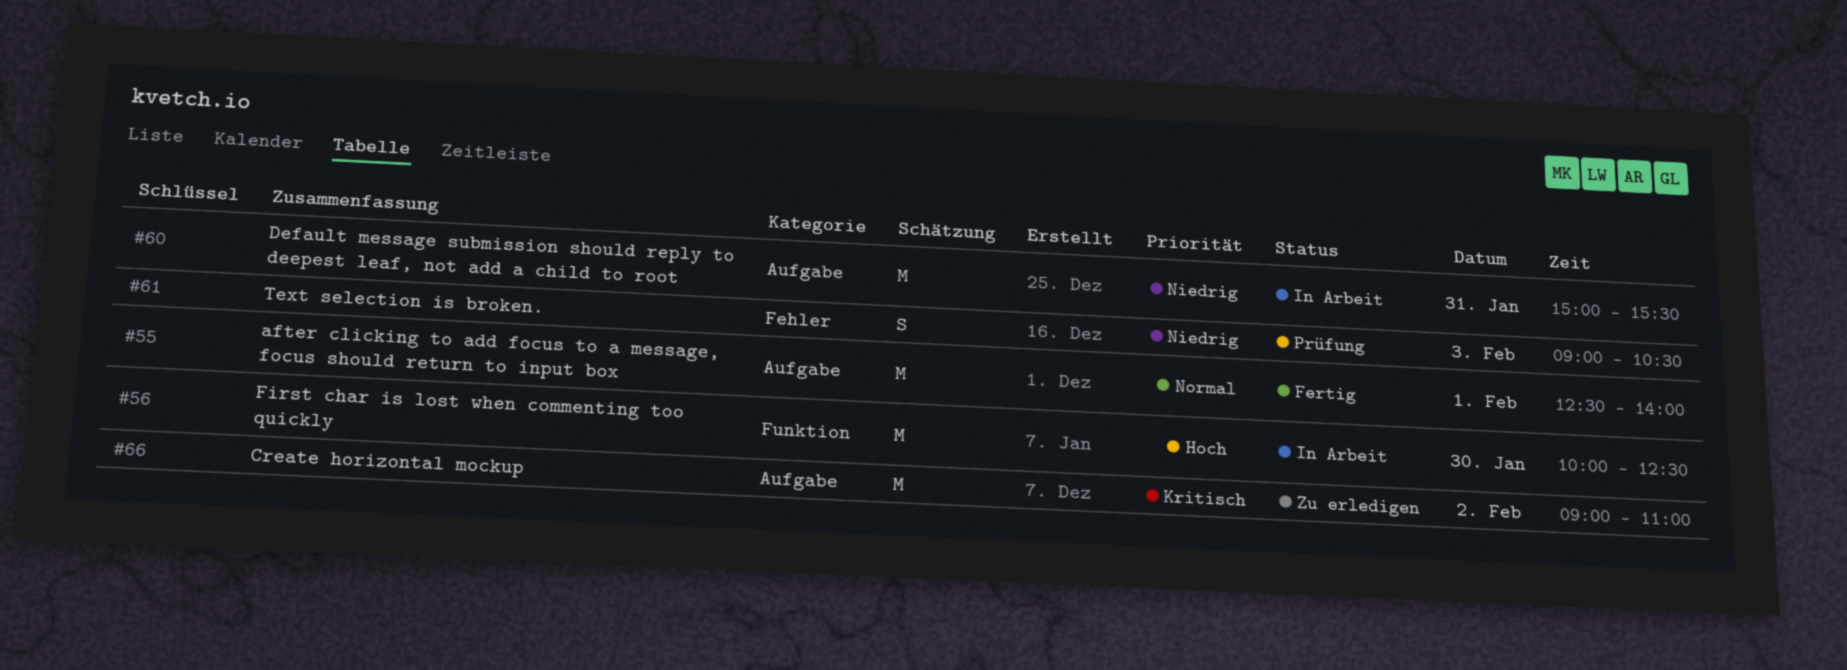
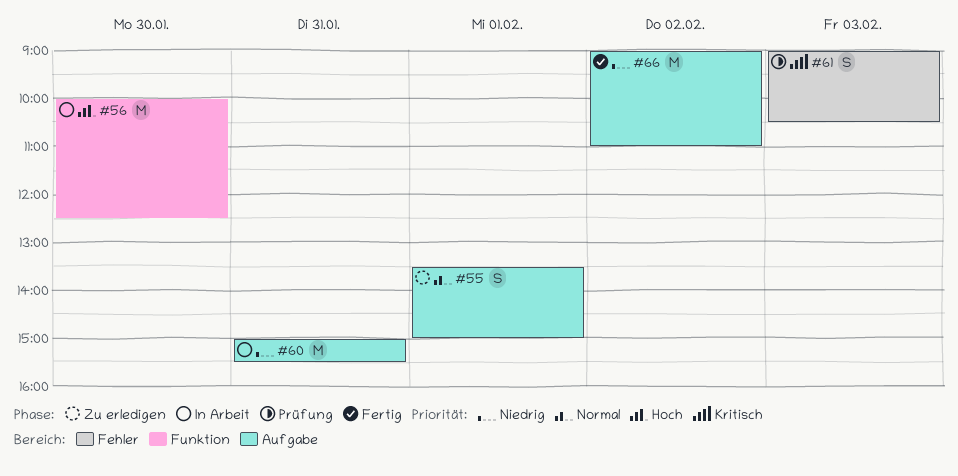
#55, status: Fertig -> Zu erledigen
#55, estimate: M -> S
#55, begins: 12:30 -> 13:30
#55, ends: 14:00 -> 15:00
#61, priority: Niedrig -> Kritisch
#66, status: Zu erledigen -> Fertig
#66, priority: Kritisch -> Niedrig

